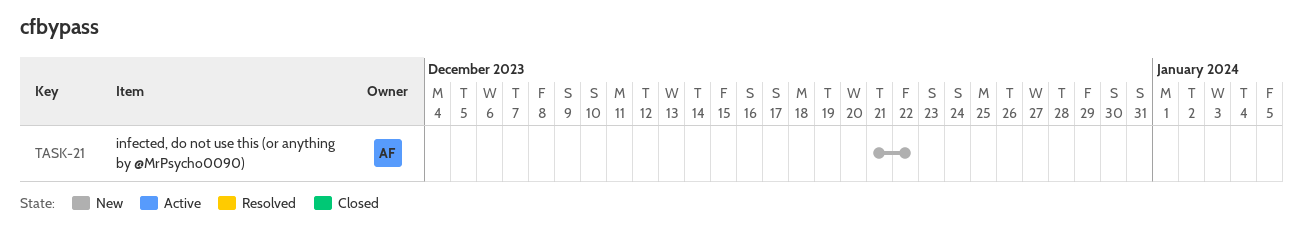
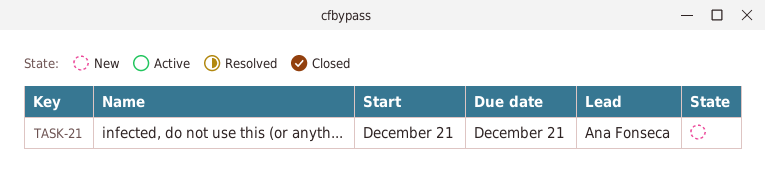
TASK-21, due: Dec 22 -> Dec 21

